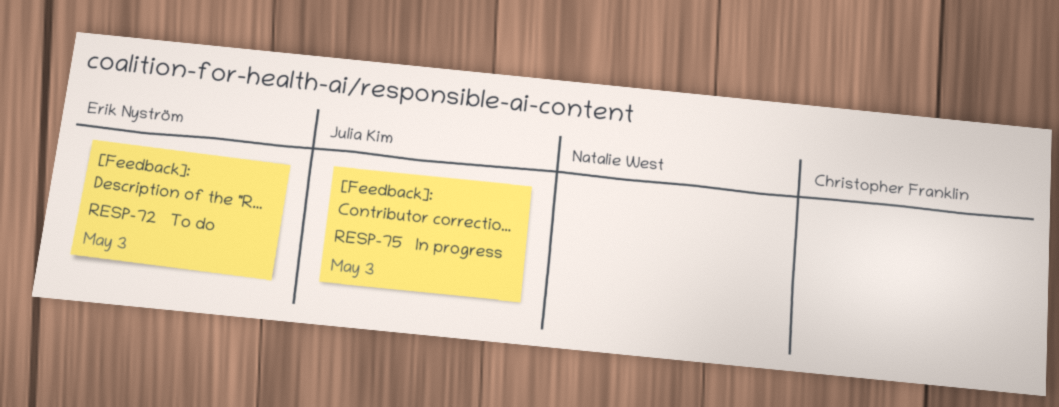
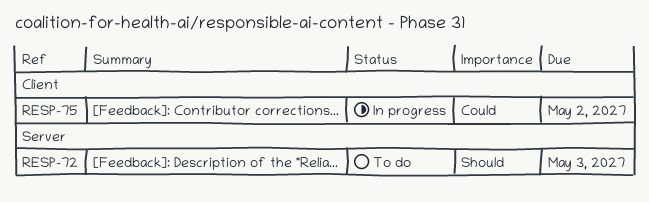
RESP-75, due: May 3 -> May 2

